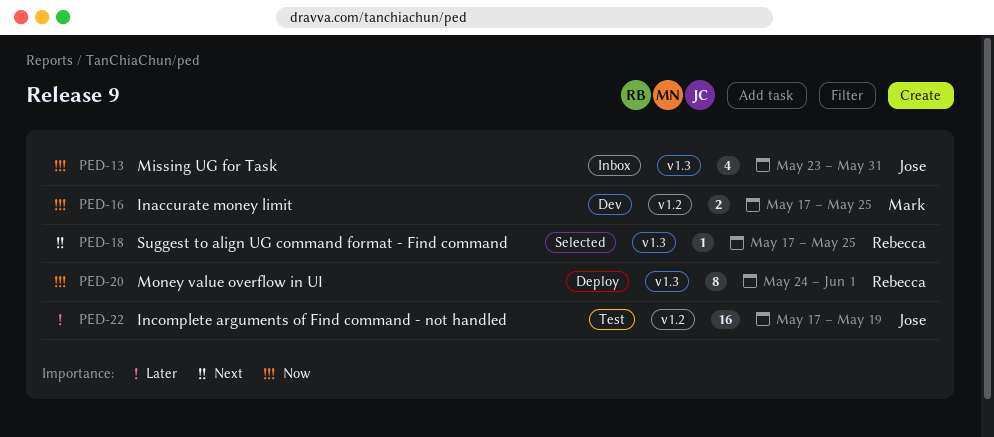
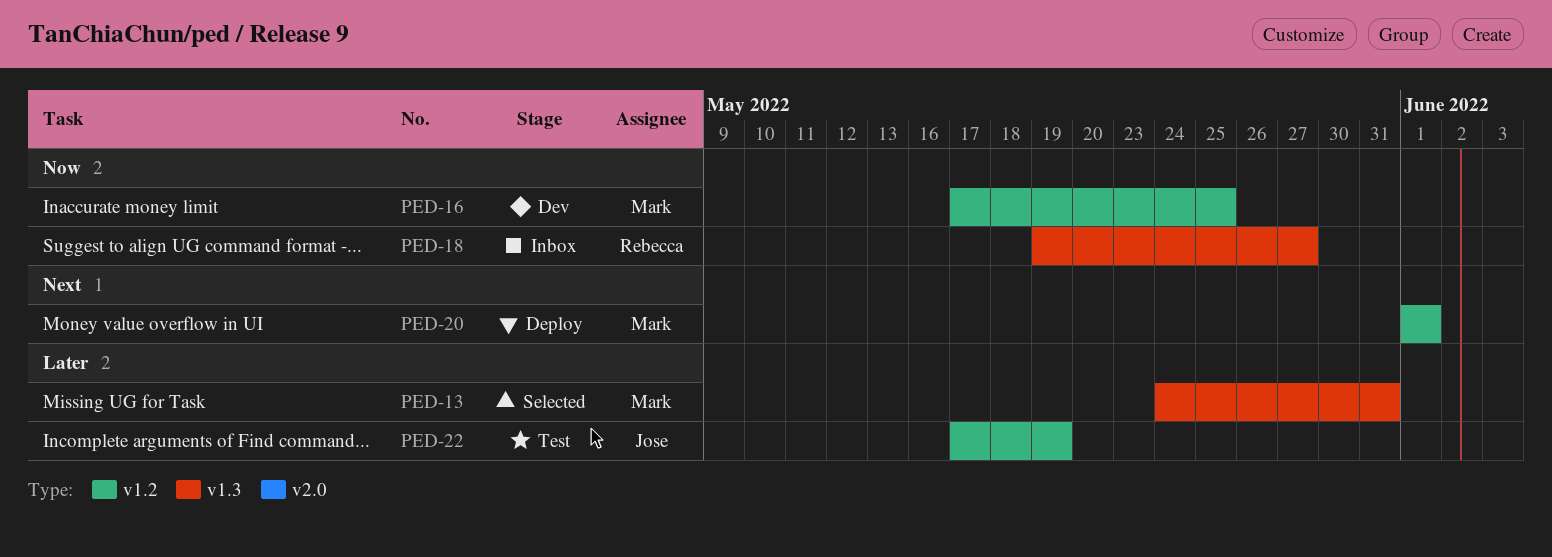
PED-13, status: Inbox -> Selected
PED-13, owner: Jose -> Mark
PED-13, priority: Now -> Later
PED-13, start: May 23 -> May 24
PED-18, status: Selected -> Inbox
PED-18, priority: Next -> Now
PED-18, start: May 17 -> May 19
PED-18, due: May 25 -> May 27
PED-20, owner: Rebecca -> Mark
PED-20, priority: Now -> Next
PED-20, label: v1.3 -> v1.2
PED-20, start: May 24 -> Jun 1

